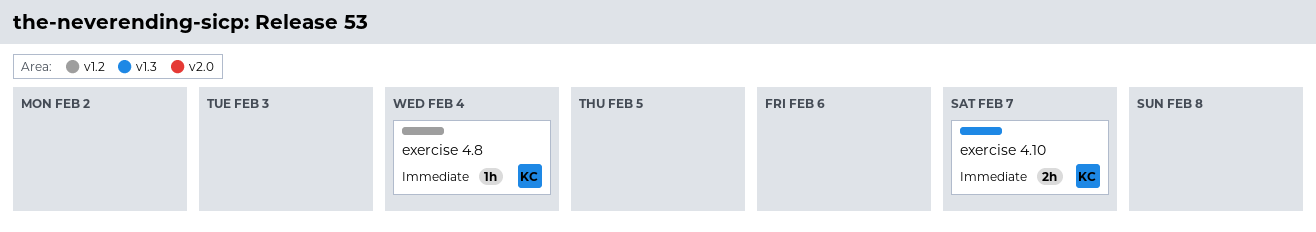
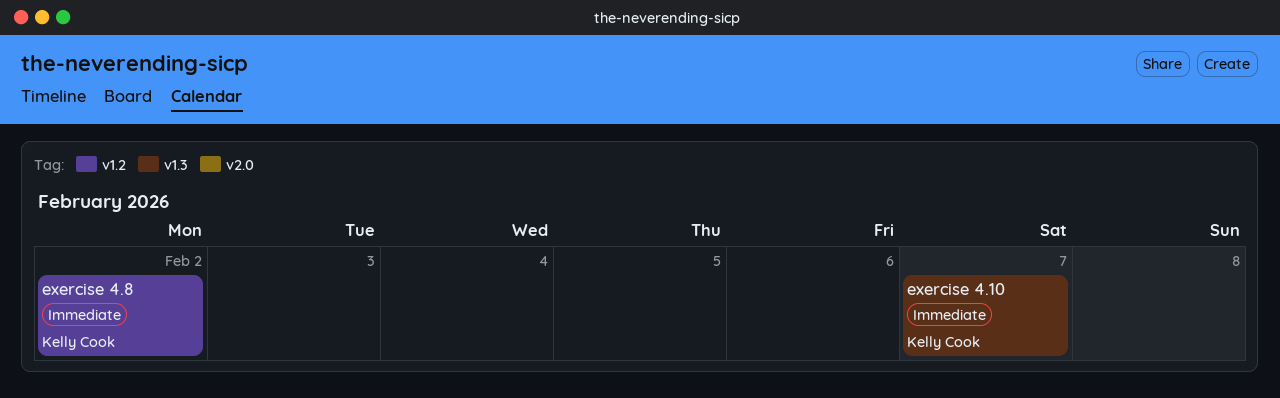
exercise 4.8, due: Feb 4 -> Feb 2

